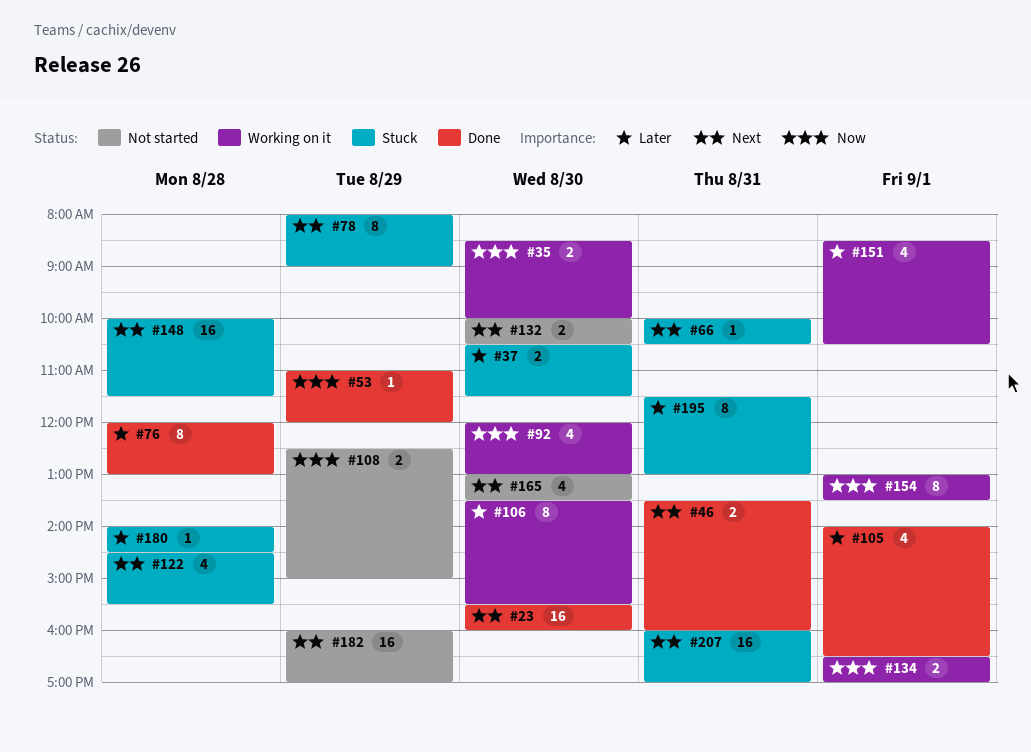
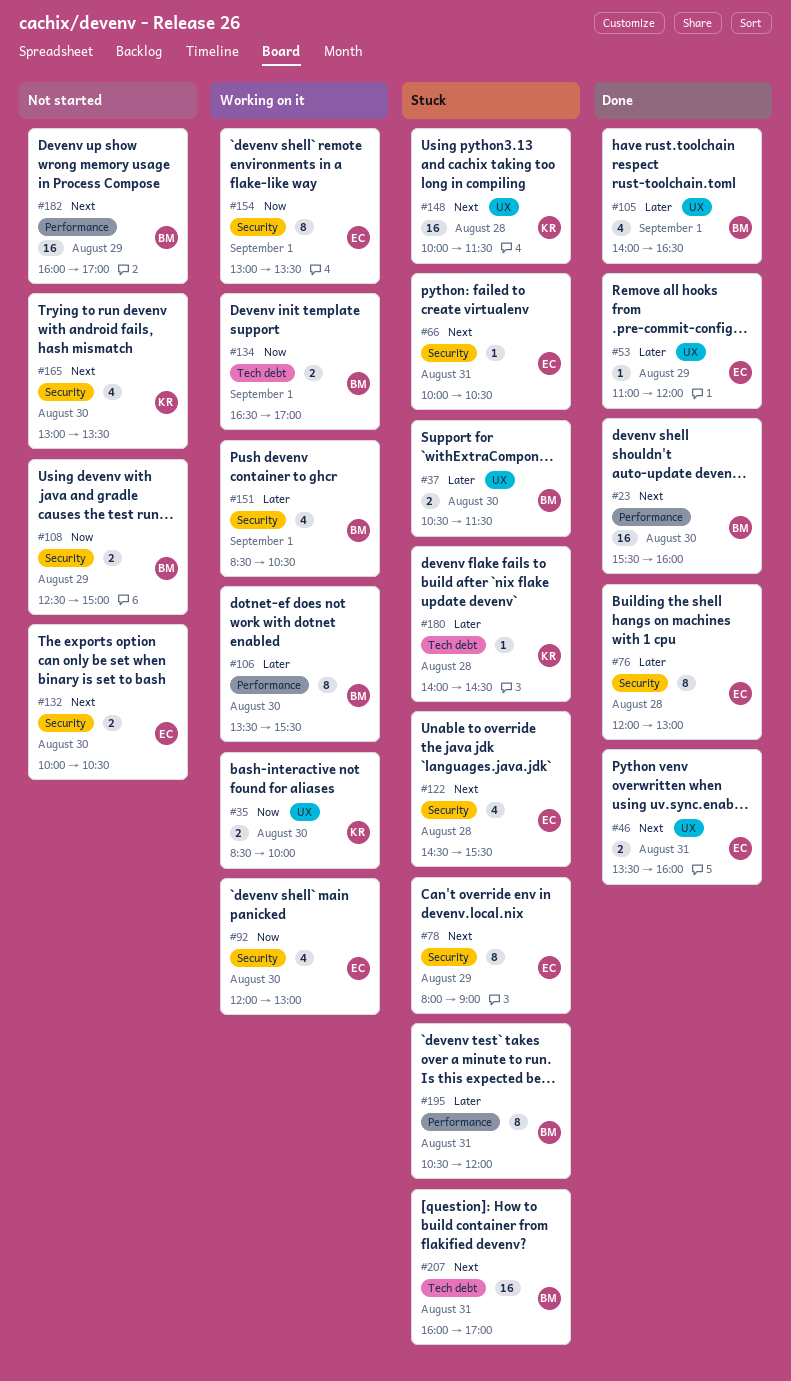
#53, priority: Now -> Later
#195, begins: 11:30 -> 10:30
#195, ends: 13:00 -> 12:00

